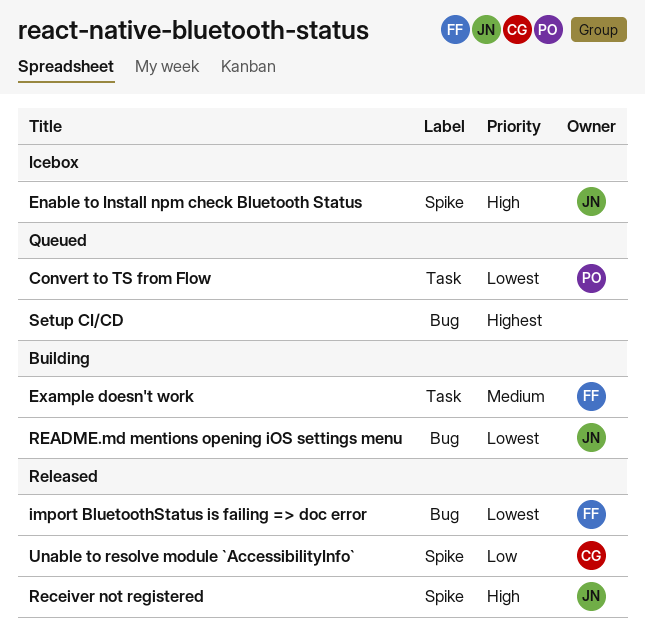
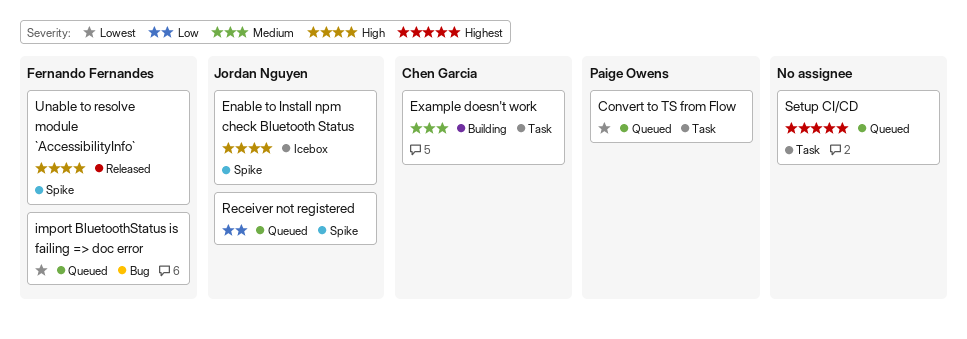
Example doesn't work, owner: Fernando Fernandes -> Chen Garcia
import BluetoothStatus is failing => doc error, status: Released -> Queued
README.md mentions opening iOS settings menu: present -> none
Receiver not registered, status: Released -> Queued
Receiver not registered, priority: High -> Low
Setup CI/CD, label: Bug -> Task
Unable to resolve module `AccessibilityInfo`, owner: Chen Garcia -> Fernando Fernandes
Unable to resolve module `AccessibilityInfo`, priority: Low -> High

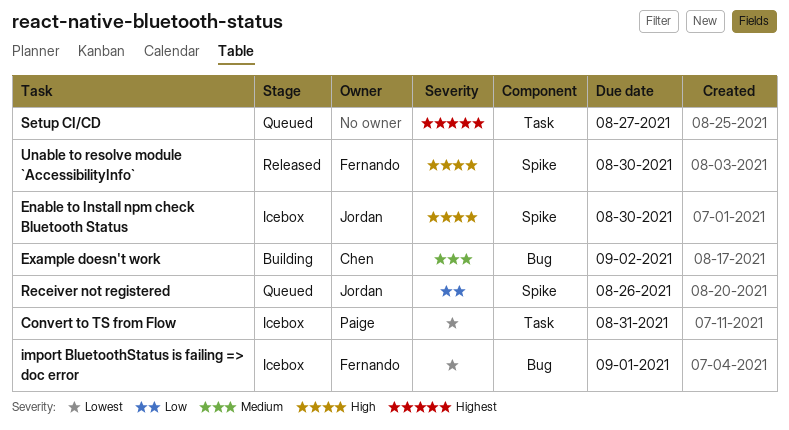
Convert to TS from Flow, status: Queued -> Icebox
Example doesn't work, label: Task -> Bug
import BluetoothStatus is failing => doc error, status: Queued -> Icebox

